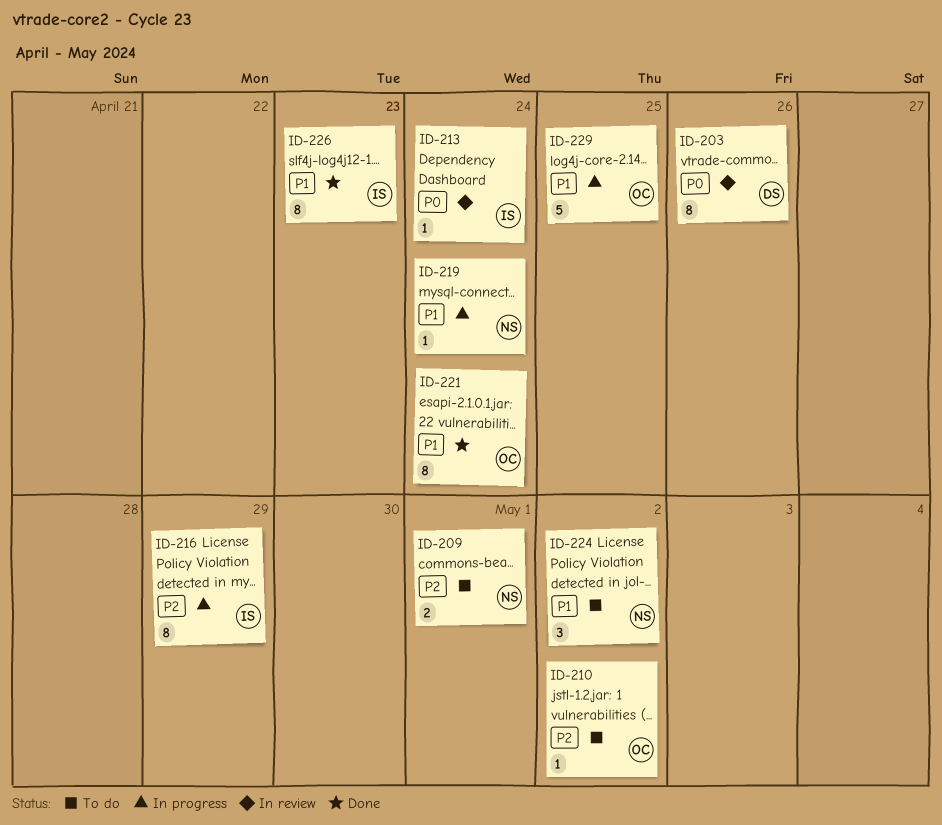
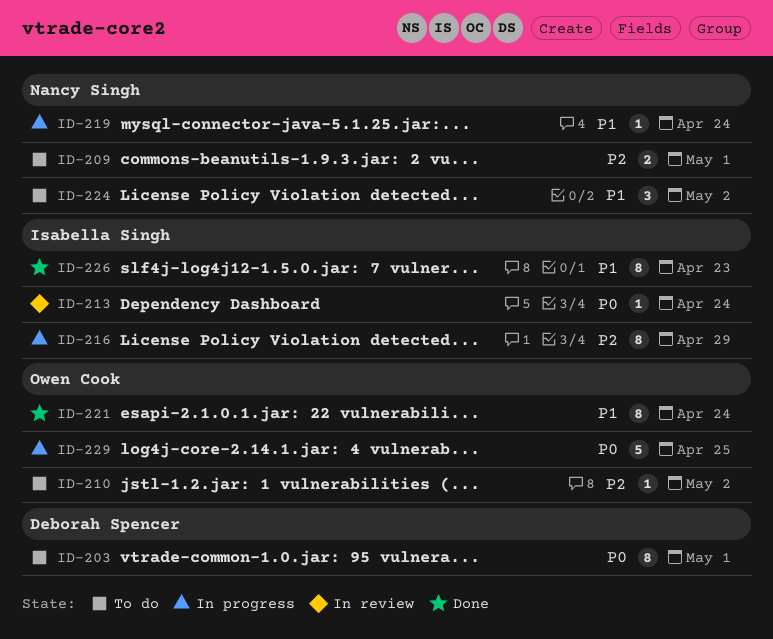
ID-203, status: In review -> To do
ID-203, due: Apr 26 -> May 1
ID-229, priority: P1 -> P0

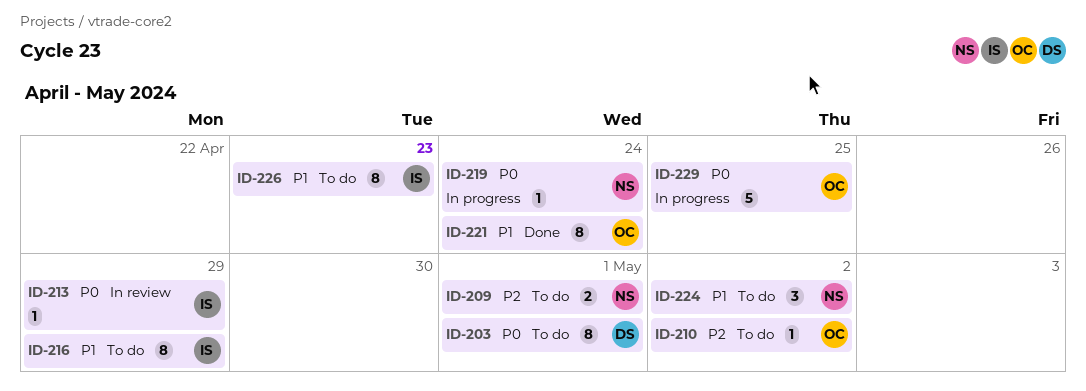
ID-213, due: Apr 24 -> Apr 29
ID-216, status: In progress -> To do
ID-216, priority: P2 -> P1
ID-219, priority: P1 -> P0
ID-226, status: Done -> To do

